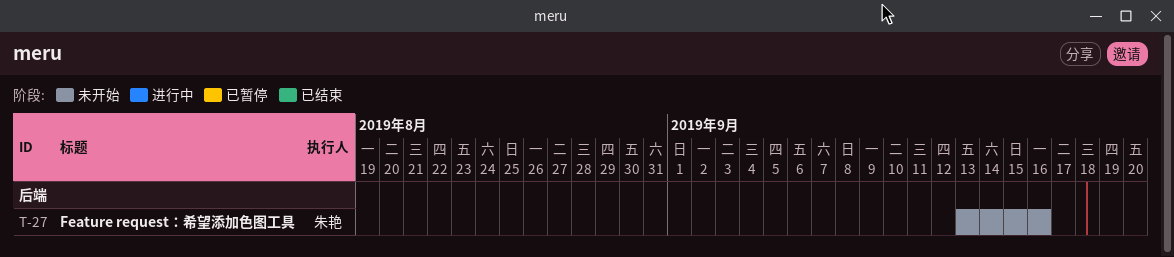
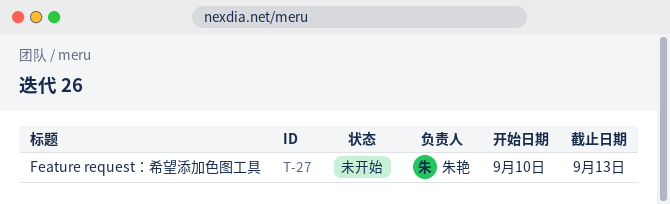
T-27, start: Sep 13 -> Sep 10
T-27, due: Sep 16 -> Sep 13

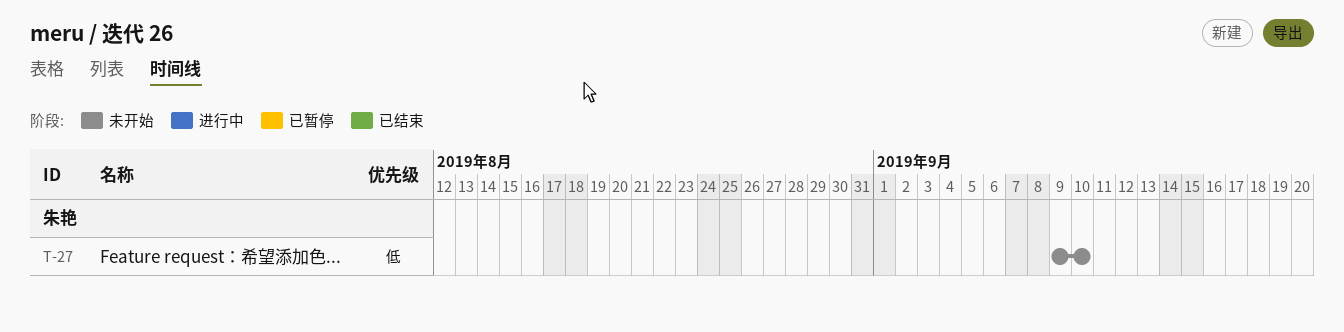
T-27, start: Sep 10 -> Sep 9
T-27, due: Sep 13 -> Sep 10

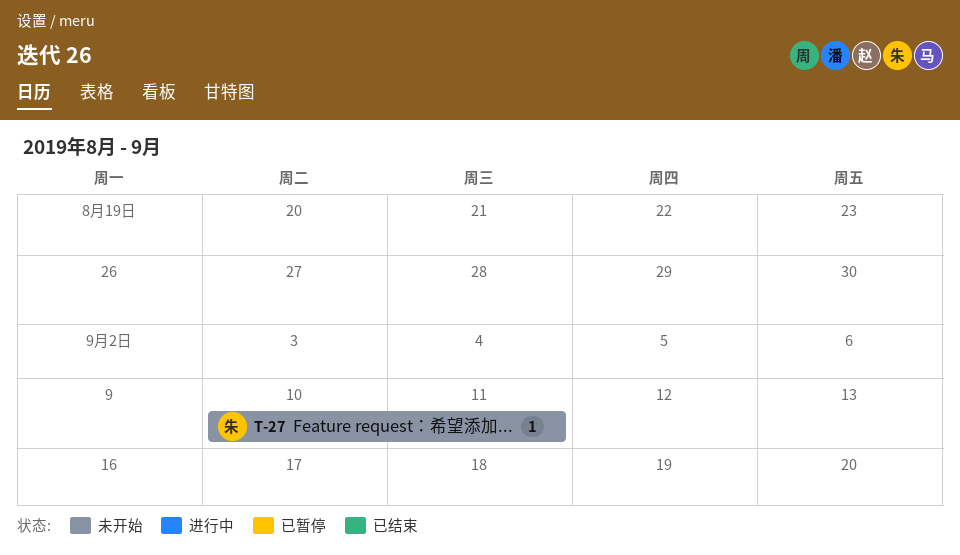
T-27, start: Sep 9 -> Sep 10
T-27, due: Sep 10 -> Sep 11

